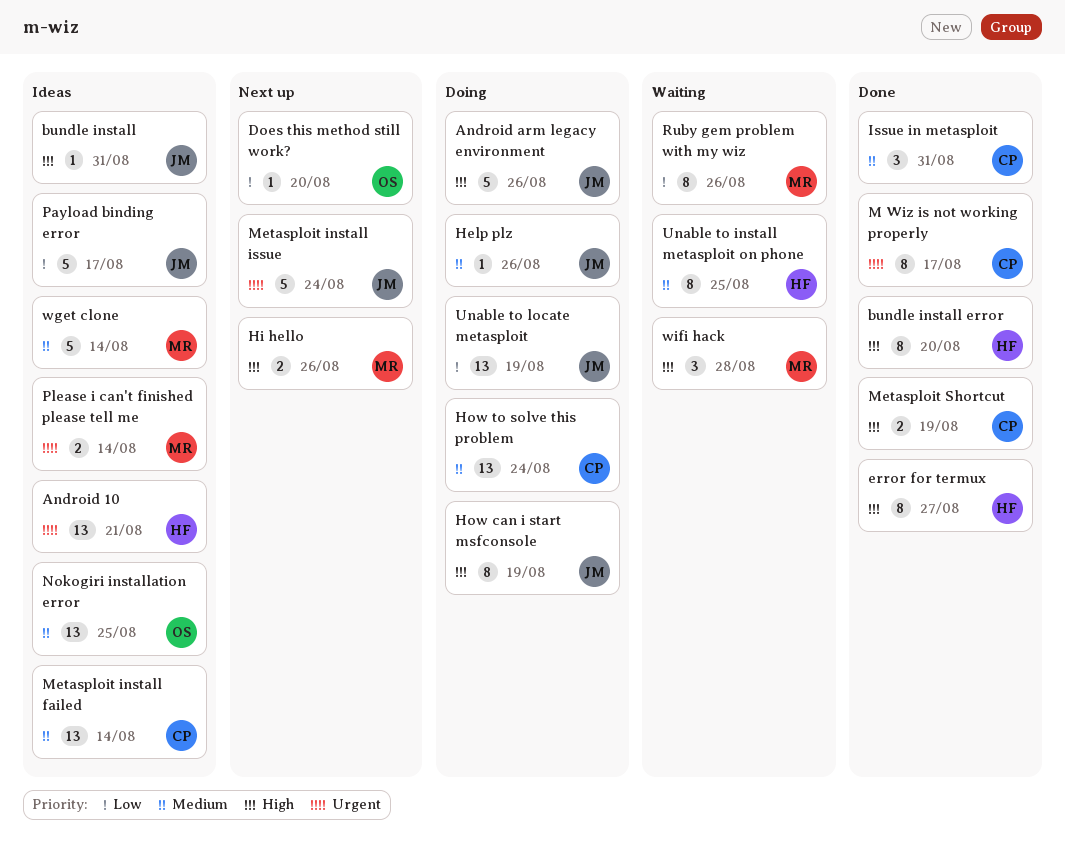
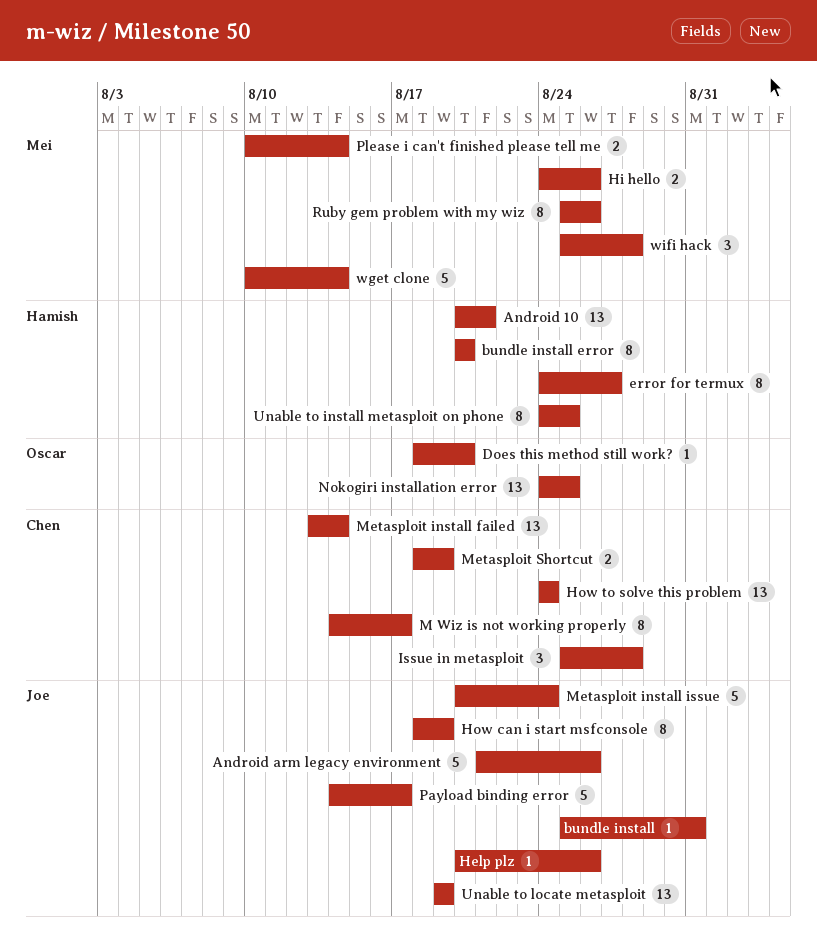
Issue in metasploit, due: Aug 31 -> Aug 28

